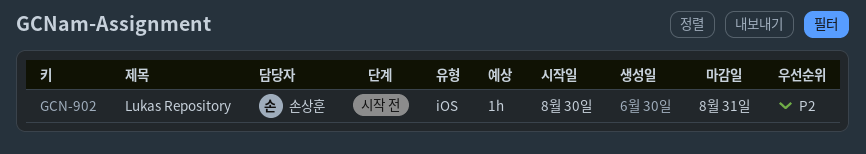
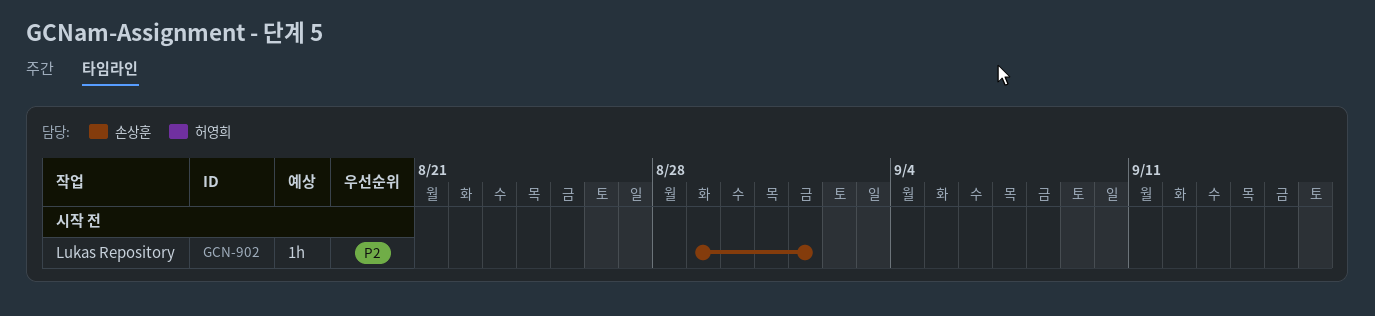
GCN-902, start: Aug 30 -> Aug 29
GCN-902, due: Aug 31 -> Sep 1

